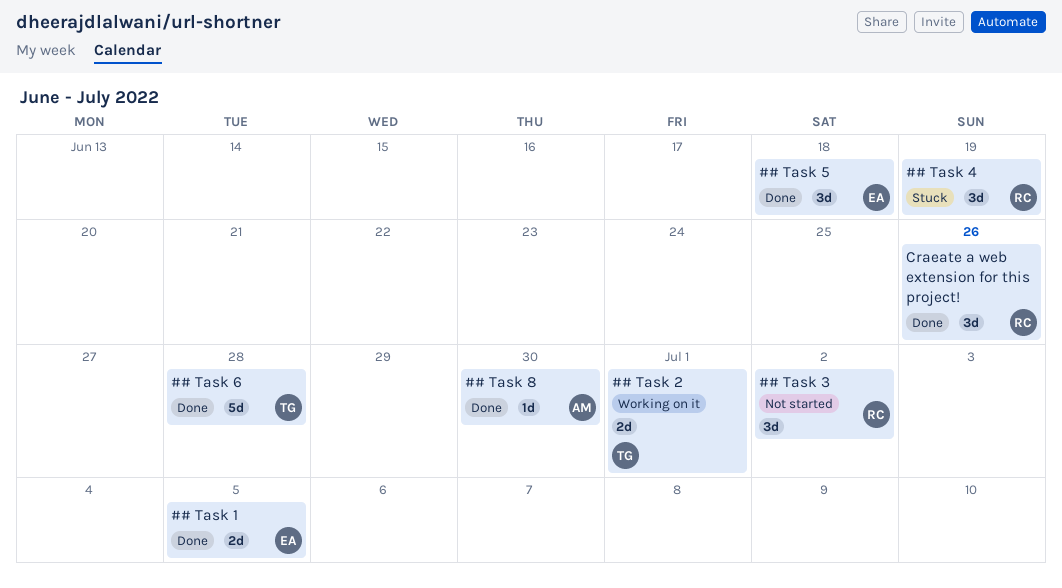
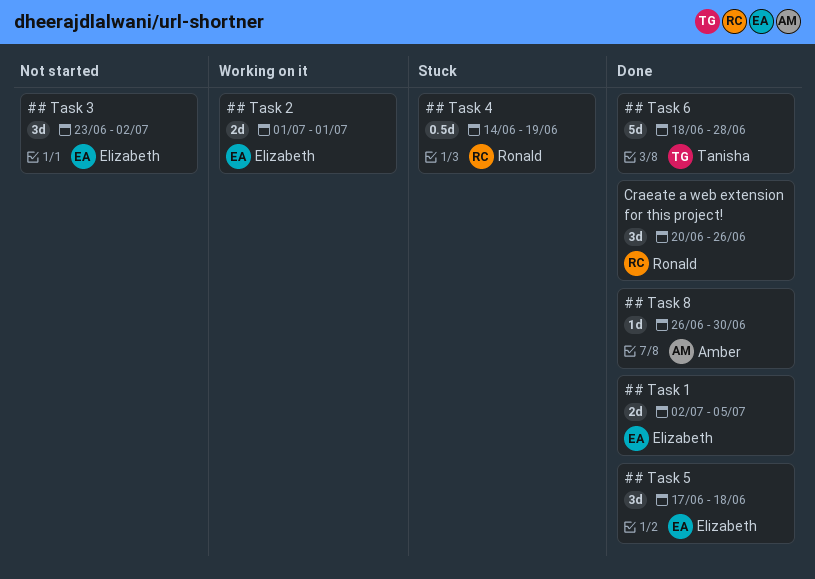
## Task 2, owner: Tanisha -> Elizabeth
## Task 3, owner: Ronald -> Elizabeth
## Task 4, estimate: 3d -> 0.5d

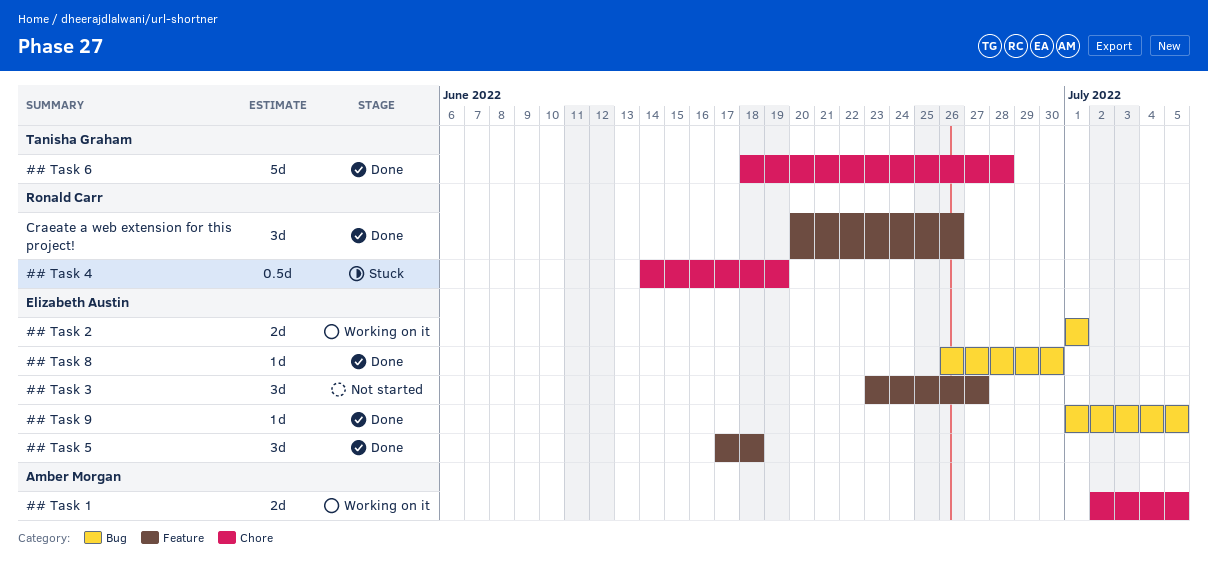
## Task 1, status: Done -> Working on it
## Task 1, owner: Elizabeth Austin -> Amber Morgan
## Task 3, due: Jul 2 -> Jun 27
## Task 8, owner: Amber Morgan -> Elizabeth Austin
## Task 9: none -> present

